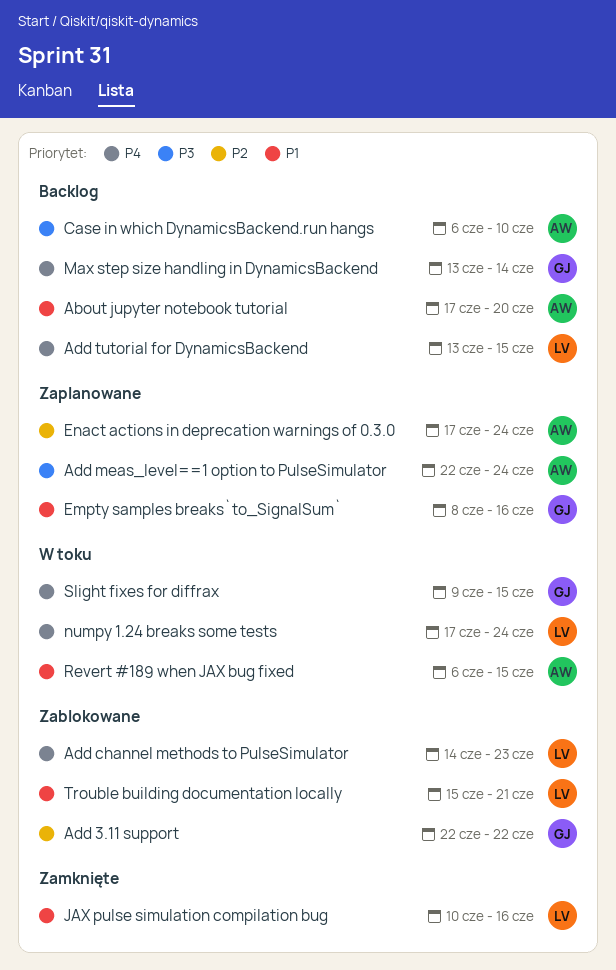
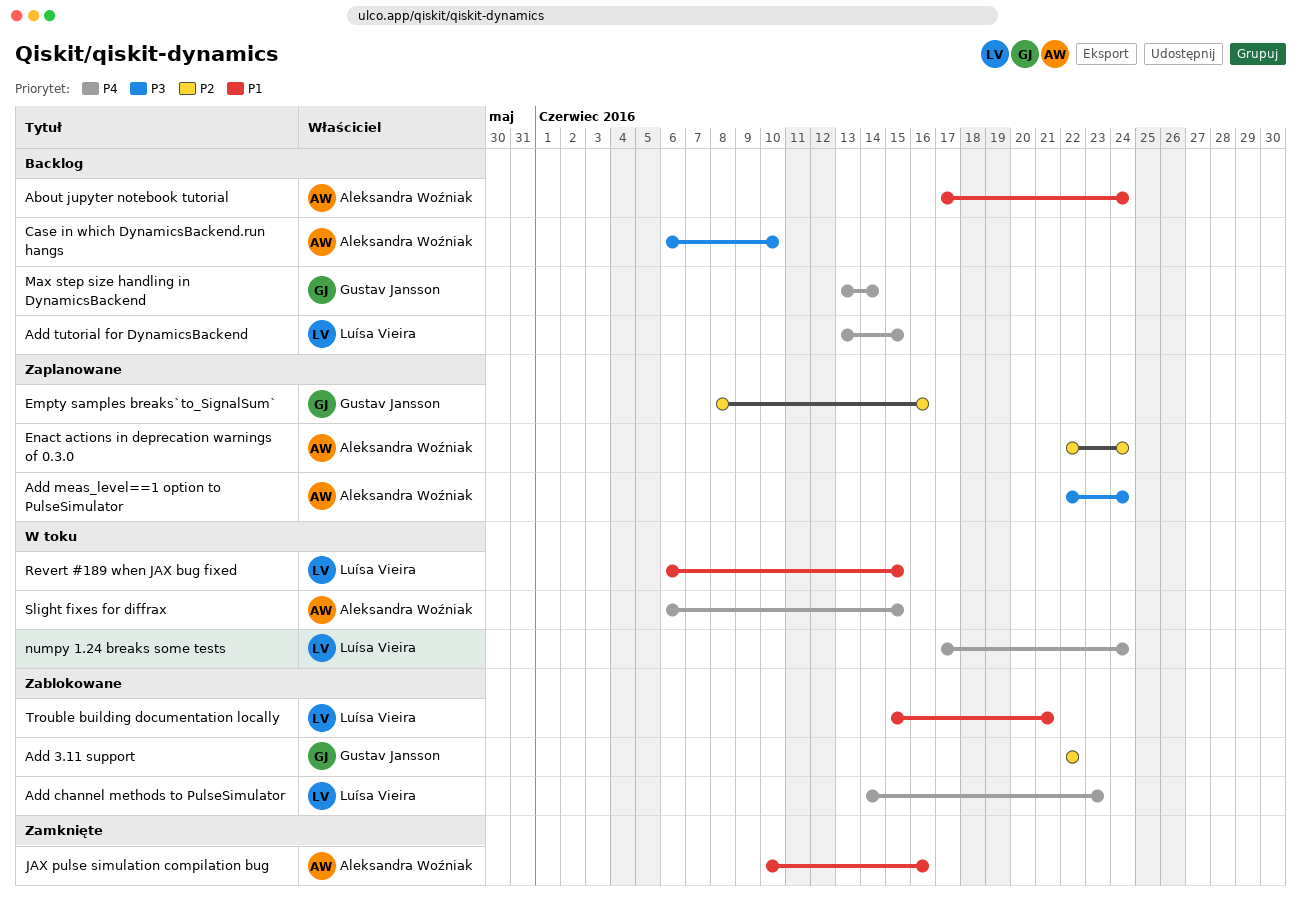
About jupyter notebook tutorial, due: Jun 20 -> Jun 24
Empty samples breaks`to_SignalSum`, priority: P1 -> P2
Enact actions in deprecation warnings of 0.3.0, start: Jun 17 -> Jun 22
JAX pulse simulation compilation bug, owner: Luísa Vieira -> Aleksandra Woźniak
Revert #189 when JAX bug fixed, owner: Aleksandra Woźniak -> Luísa Vieira
Slight fixes for diffrax, owner: Gustav Jansson -> Aleksandra Woźniak
Slight fixes for diffrax, start: Jun 9 -> Jun 6

